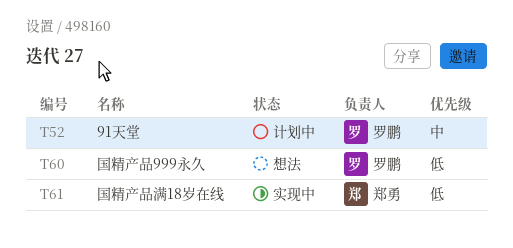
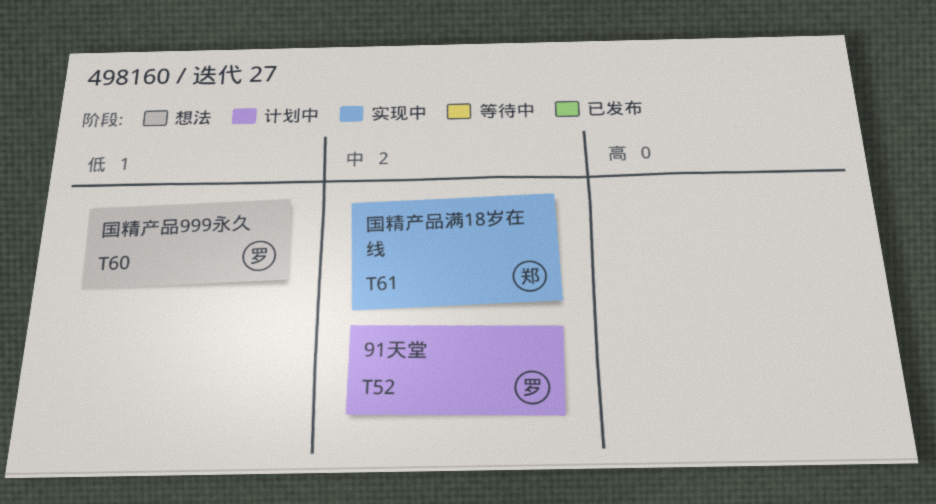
T61, priority: 低 -> 中

